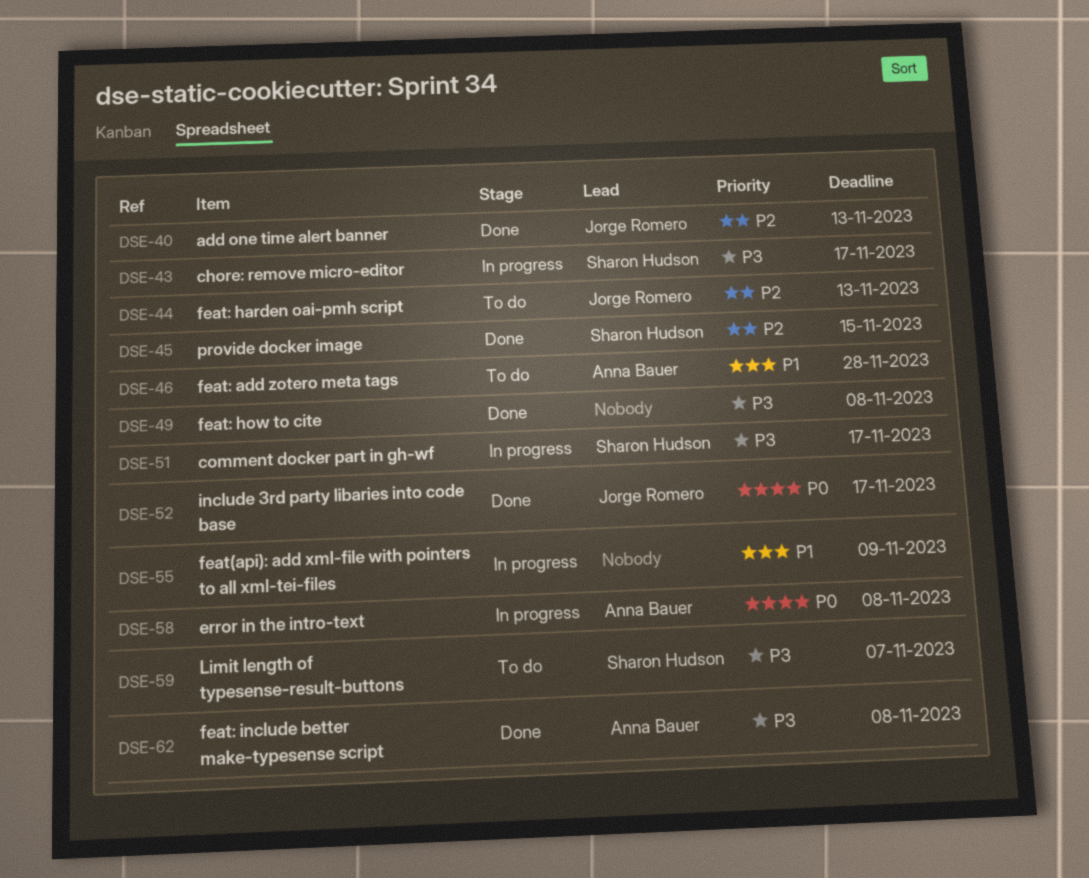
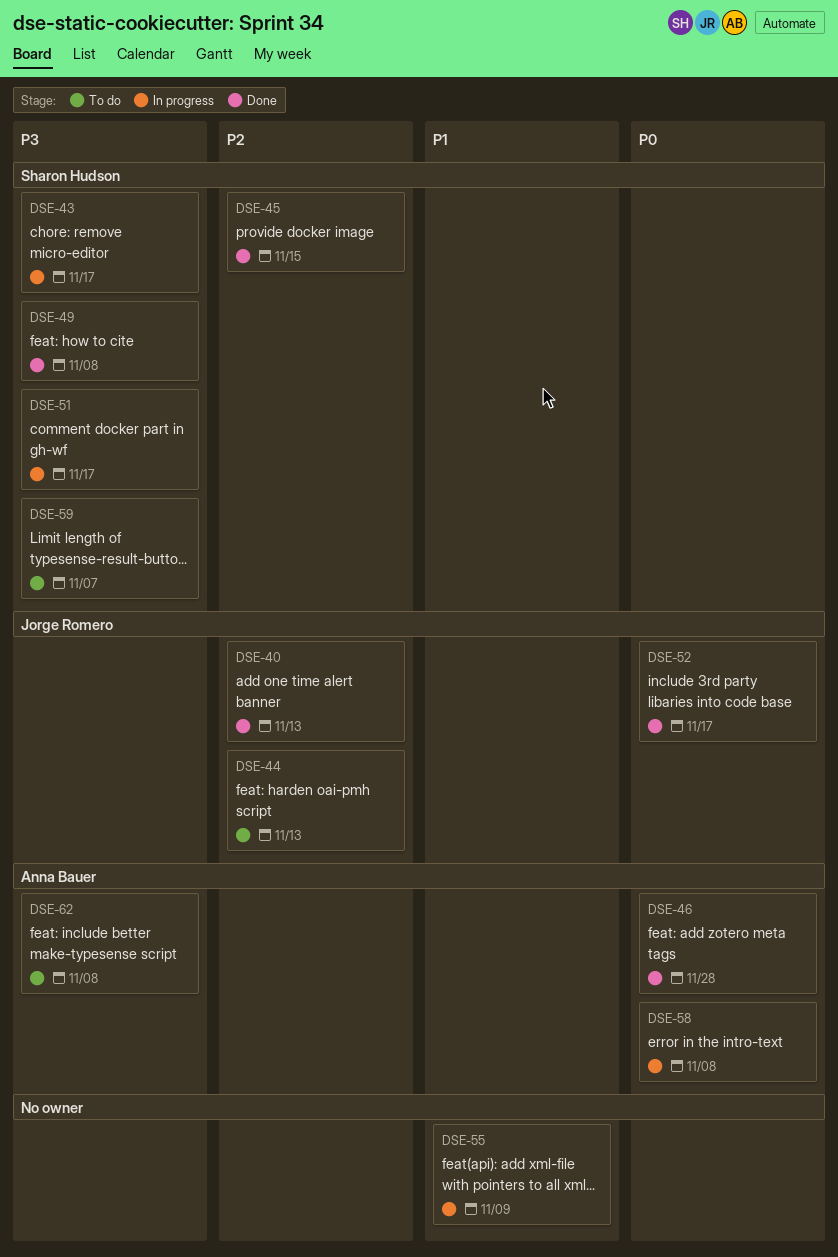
DSE-46, status: To do -> Done
DSE-46, priority: P1 -> P0
DSE-49, owner: none -> Sharon Hudson
DSE-62, status: Done -> To do

